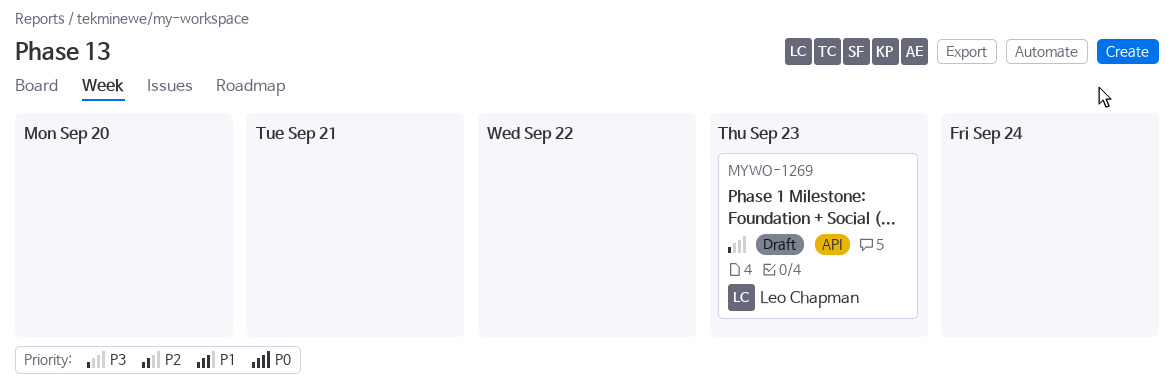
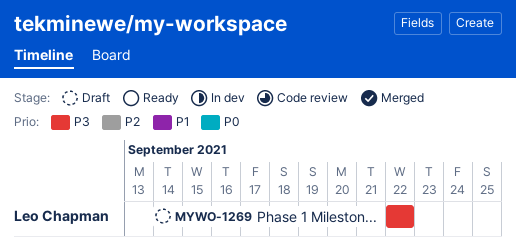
MYWO-1269, due: Sep 23 -> Sep 22

